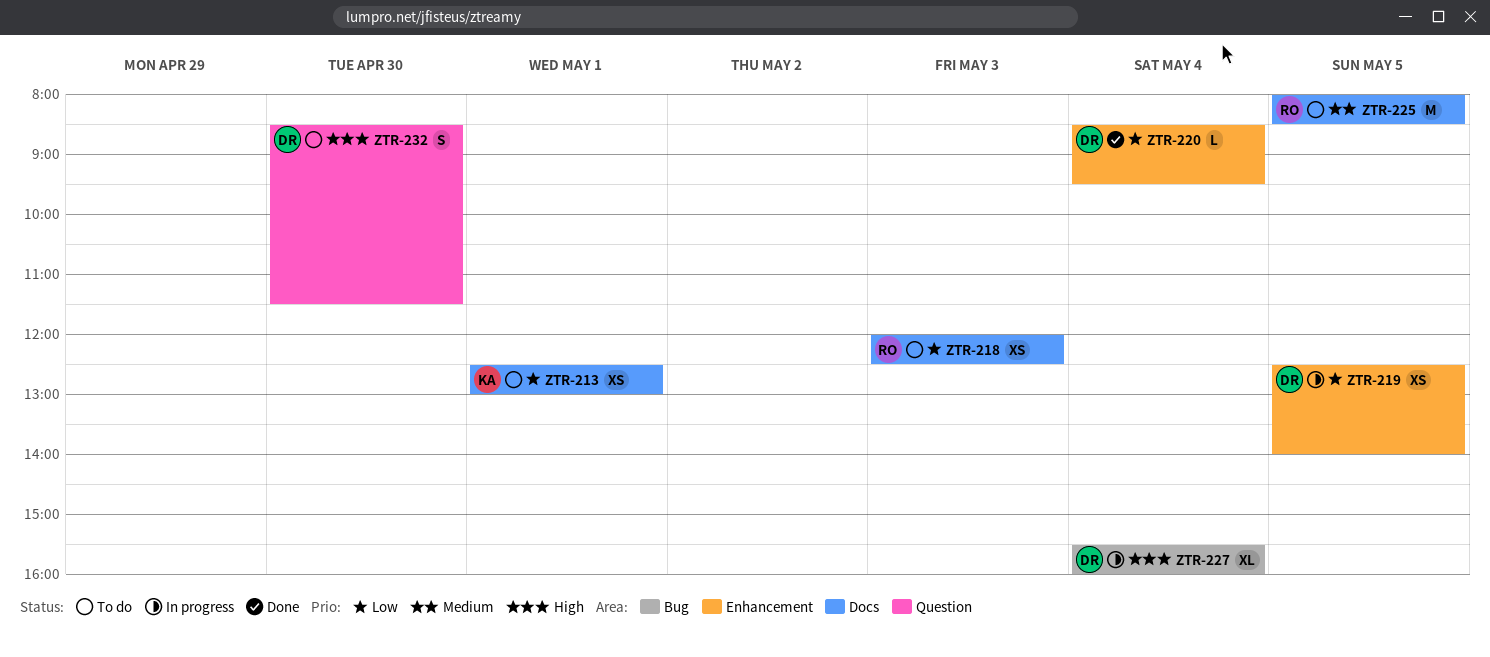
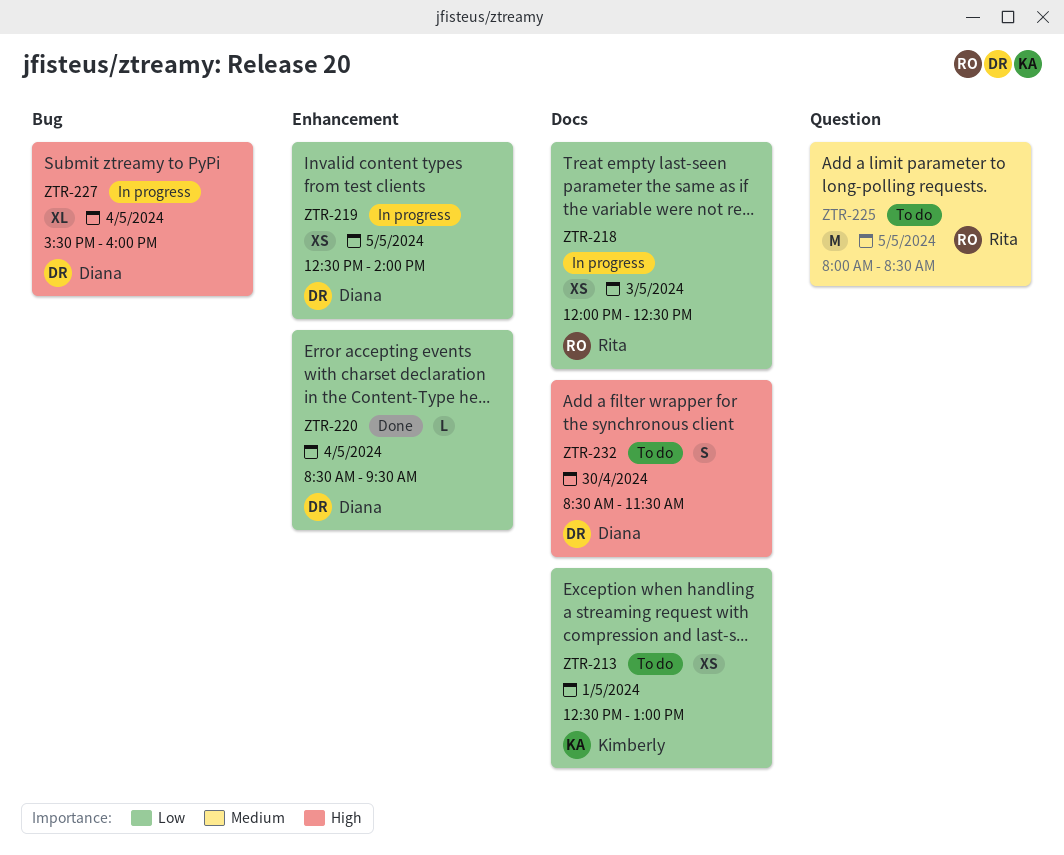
ZTR-218, status: To do -> In progress
ZTR-225, label: Docs -> Question
ZTR-232, label: Question -> Docs

